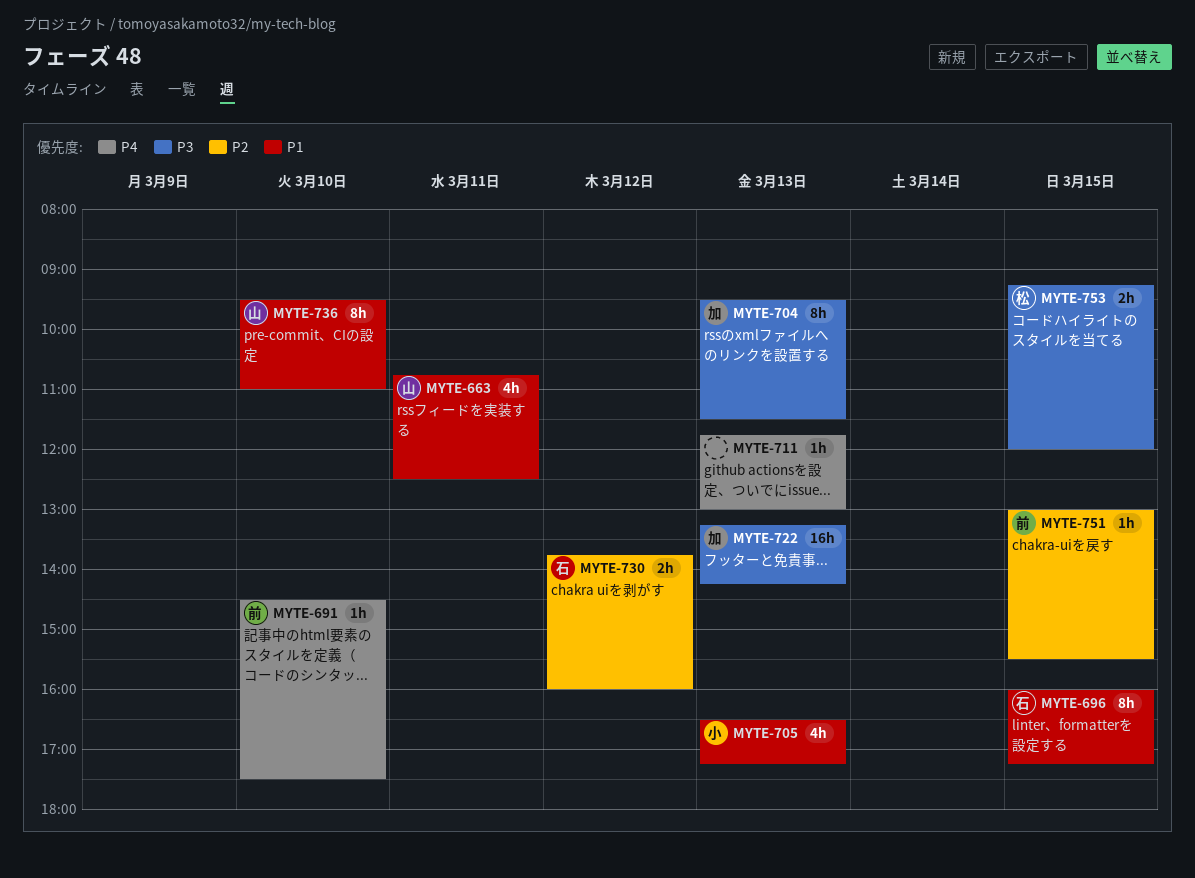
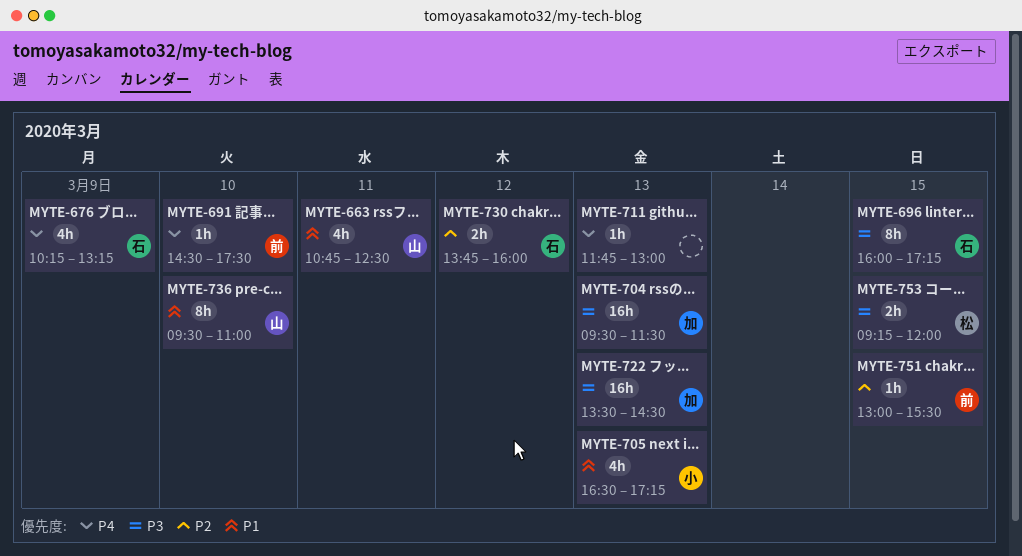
MYTE-676: none -> present
MYTE-696, priority: P1 -> P3
MYTE-704, estimate: 8h -> 16h
MYTE-722, begins: 13:15 -> 13:30
MYTE-722, ends: 14:15 -> 14:30

